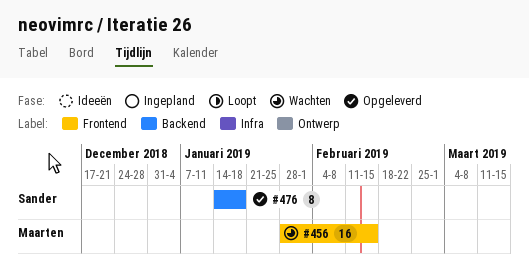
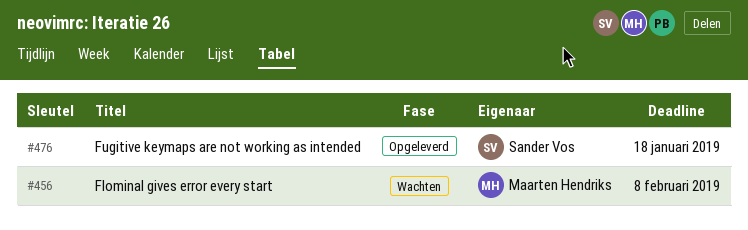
#456, due: Feb 15 -> Feb 8

